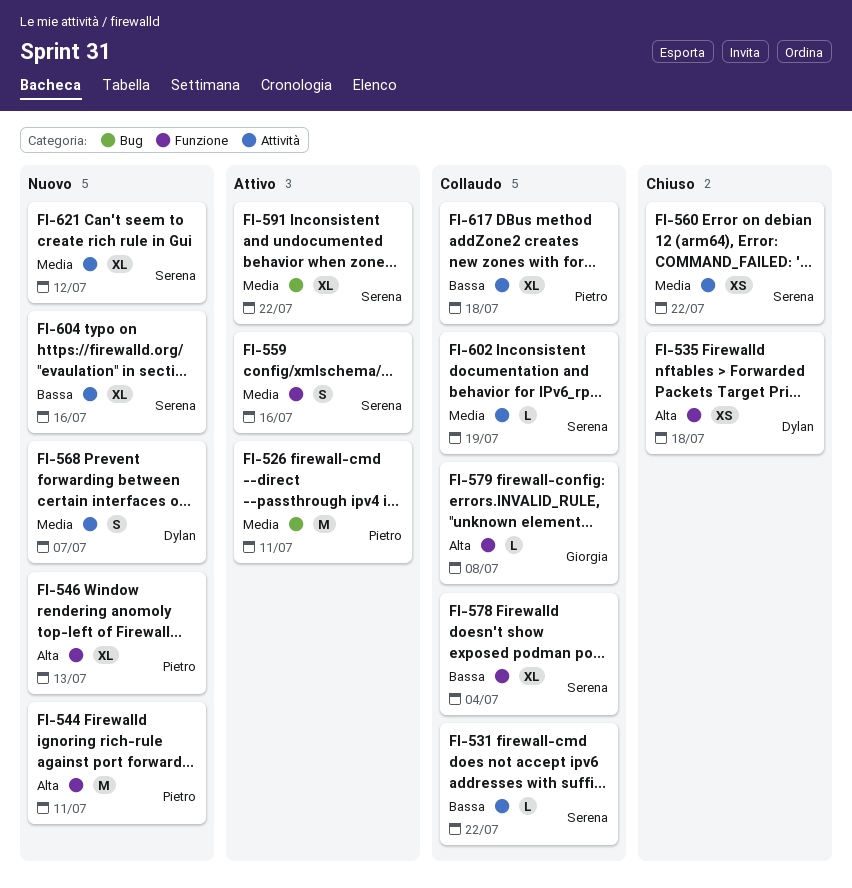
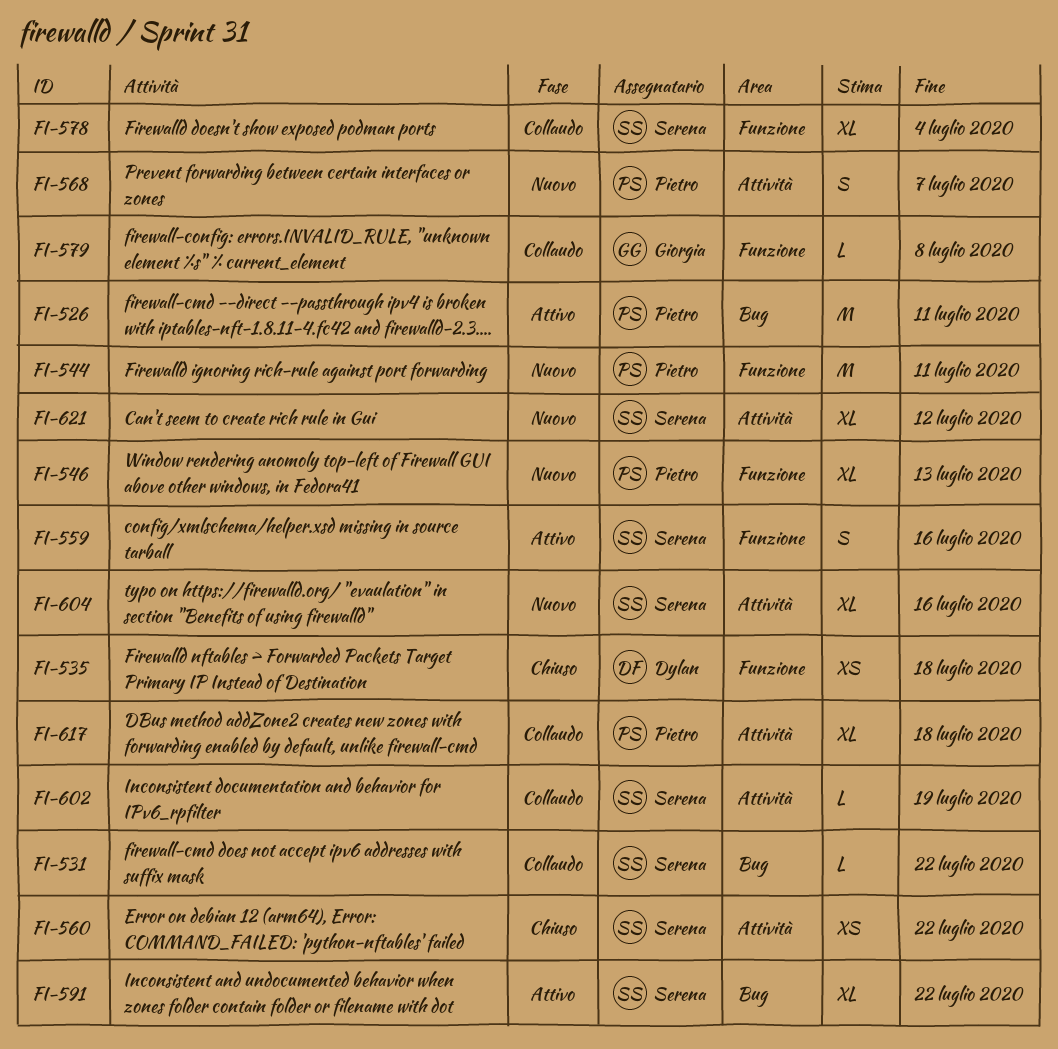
FI-531, label: Attività -> Bug
FI-568, owner: Dylan -> Pietro

